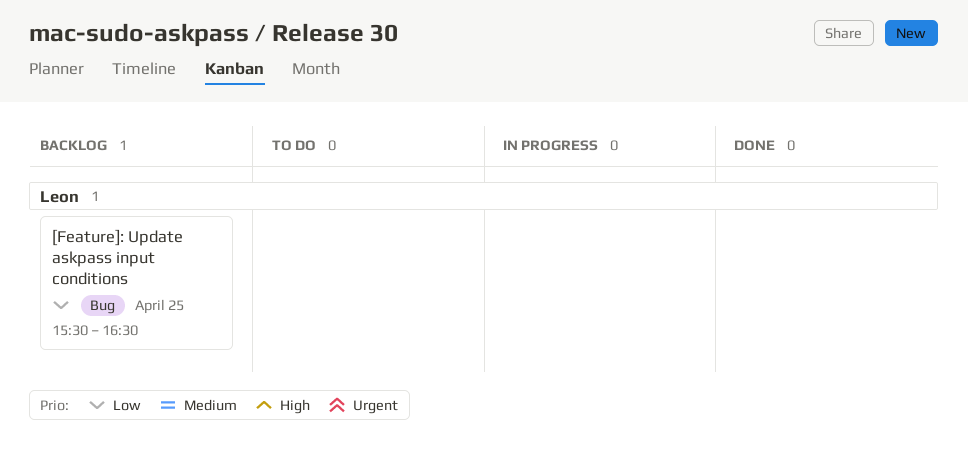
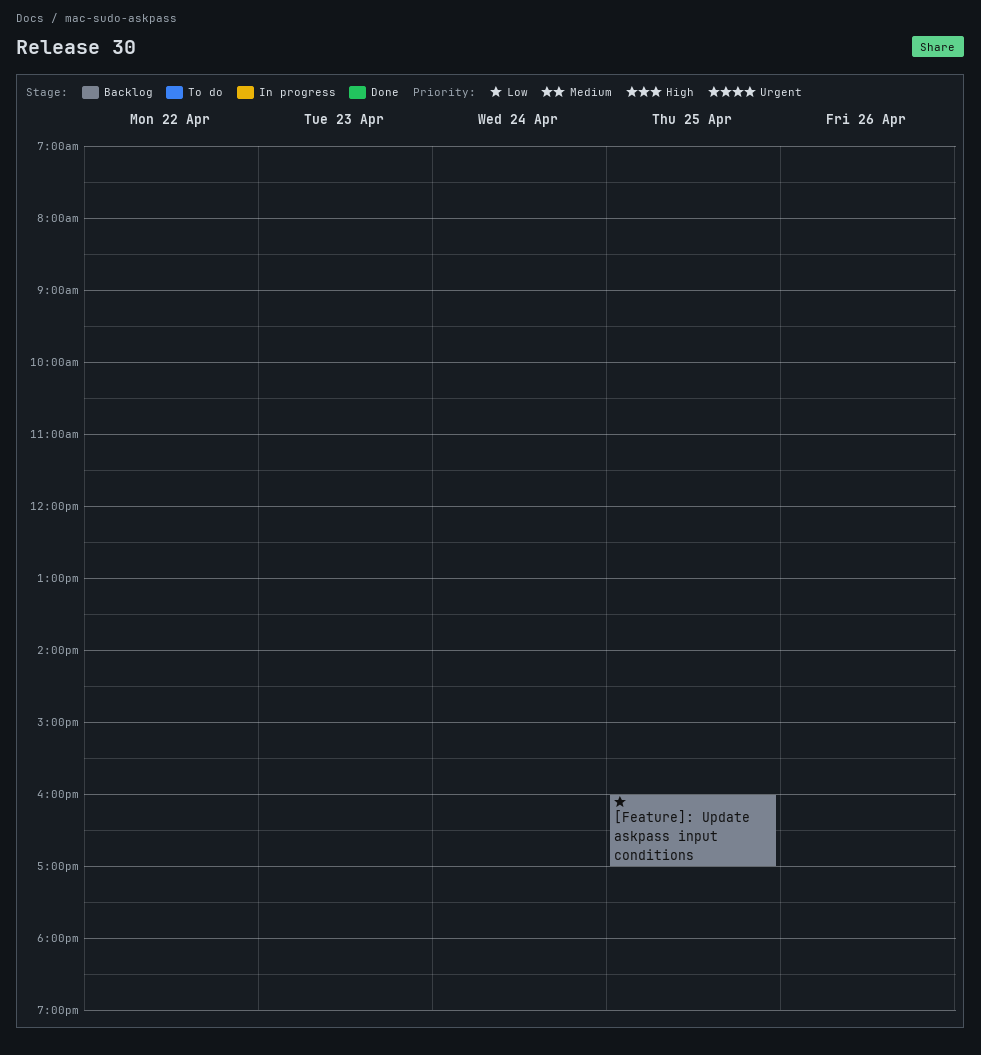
[Feature]: Update askpass input conditions, begins: 15:30 -> 16:00
[Feature]: Update askpass input conditions, ends: 16:30 -> 17:00

